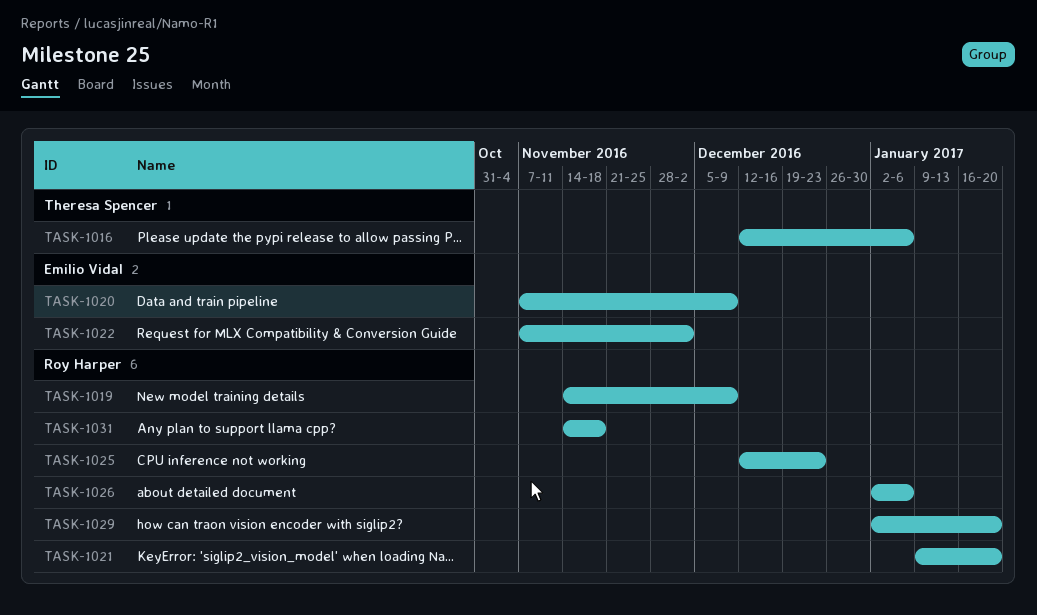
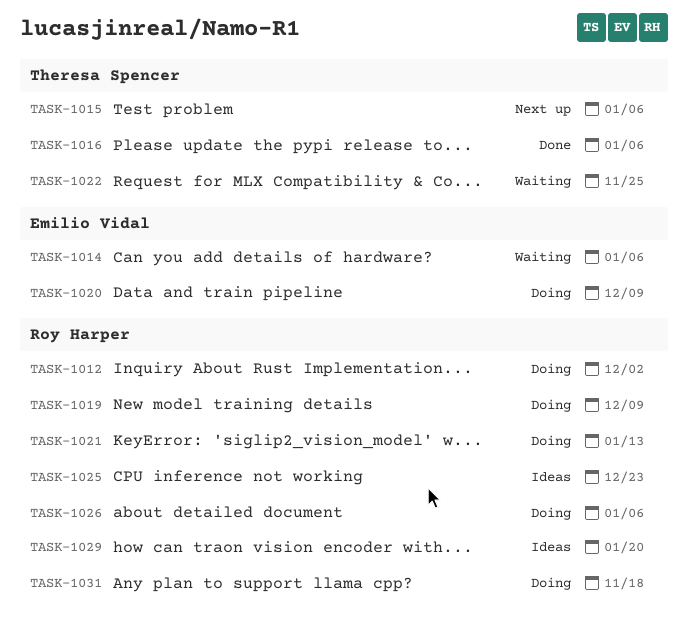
TASK-1012: none -> present
TASK-1014: none -> present
TASK-1015: none -> present
TASK-1021, due: Jan 20 -> Jan 13
TASK-1022, owner: Emilio Vidal -> Theresa Spencer
TASK-1022, due: Dec 2 -> Nov 25

